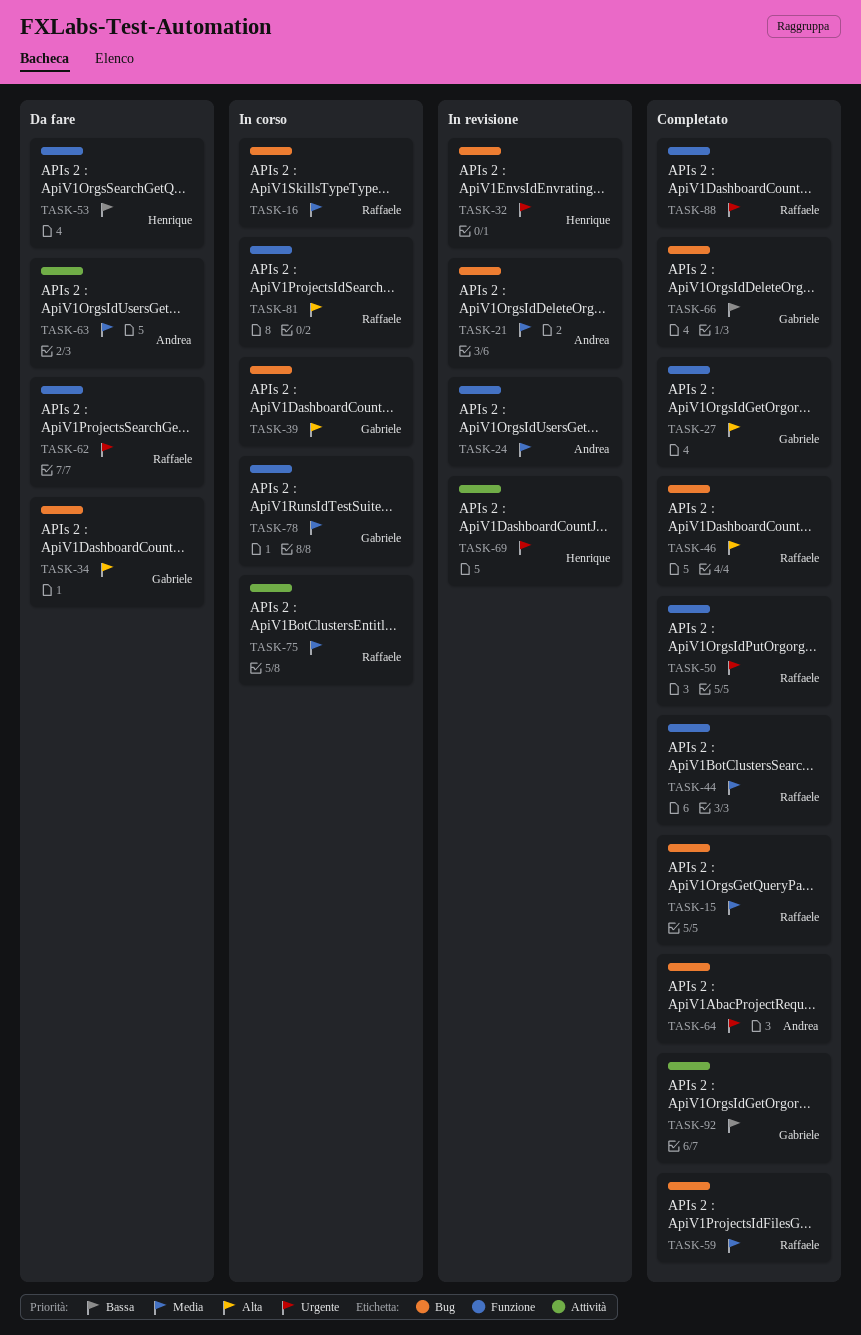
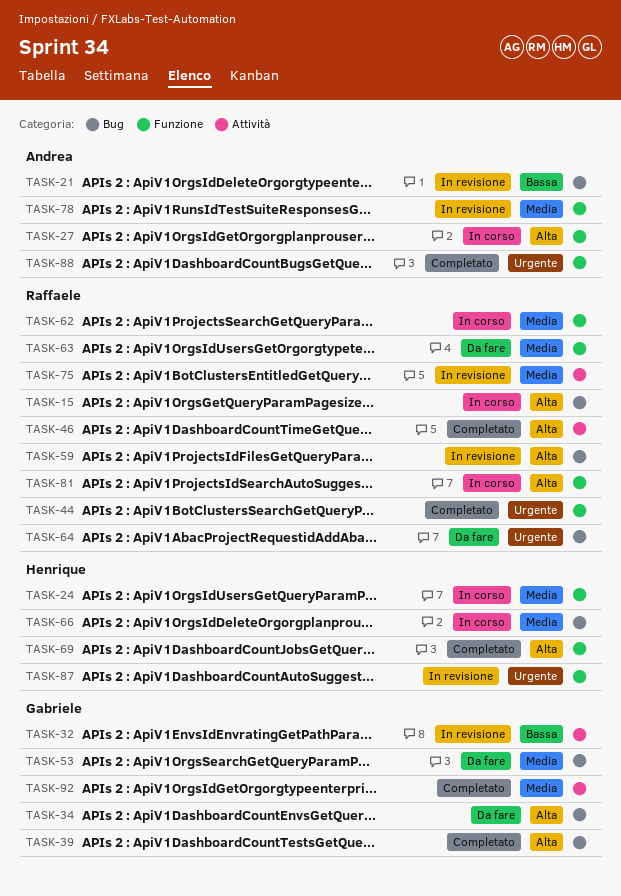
TASK-15, status: Completato -> In corso
TASK-15, priority: Media -> Alta
TASK-16: present -> none
TASK-21, priority: Media -> Bassa
TASK-24, status: In revisione -> In corso
TASK-24, owner: Andrea -> Henrique
TASK-27, status: Completato -> In corso
TASK-27, owner: Gabriele -> Andrea
TASK-32, owner: Henrique -> Gabriele
TASK-32, priority: Urgente -> Bassa
TASK-32, label: Bug -> Attività
TASK-39, status: In corso -> Completato
TASK-44, priority: Media -> Urgente
TASK-46, label: Bug -> Attività
TASK-50: present -> none
TASK-53, owner: Henrique -> Gabriele
TASK-53, priority: Bassa -> Media
TASK-53, label: Funzione -> Bug
TASK-59, status: Completato -> In revisione
TASK-59, priority: Media -> Alta
TASK-62, status: Da fare -> In corso
TASK-62, priority: Urgente -> Media
TASK-63, owner: Andrea -> Raffaele
TASK-63, label: Attività -> Funzione
TASK-64, status: Completato -> Da fare
TASK-64, owner: Andrea -> Raffaele
TASK-66, status: Completato -> In corso
TASK-66, owner: Gabriele -> Henrique
TASK-66, priority: Bassa -> Media
TASK-69, status: In revisione -> Completato
TASK-69, priority: Urgente -> Alta
TASK-69, label: Attività -> Funzione
TASK-75, status: In corso -> In revisione
TASK-78, status: In corso -> In revisione
TASK-78, owner: Gabriele -> Andrea
TASK-87: none -> present
TASK-88, owner: Raffaele -> Andrea
TASK-92, priority: Bassa -> Media

